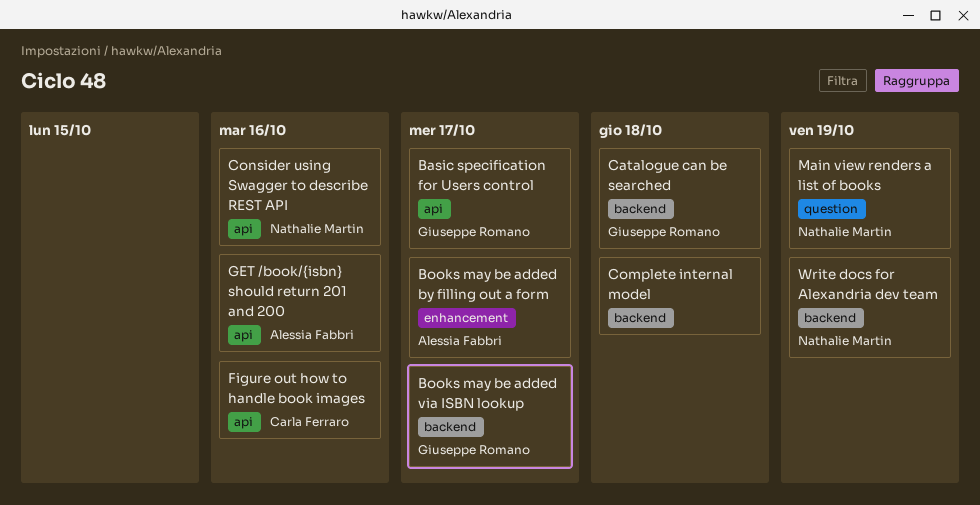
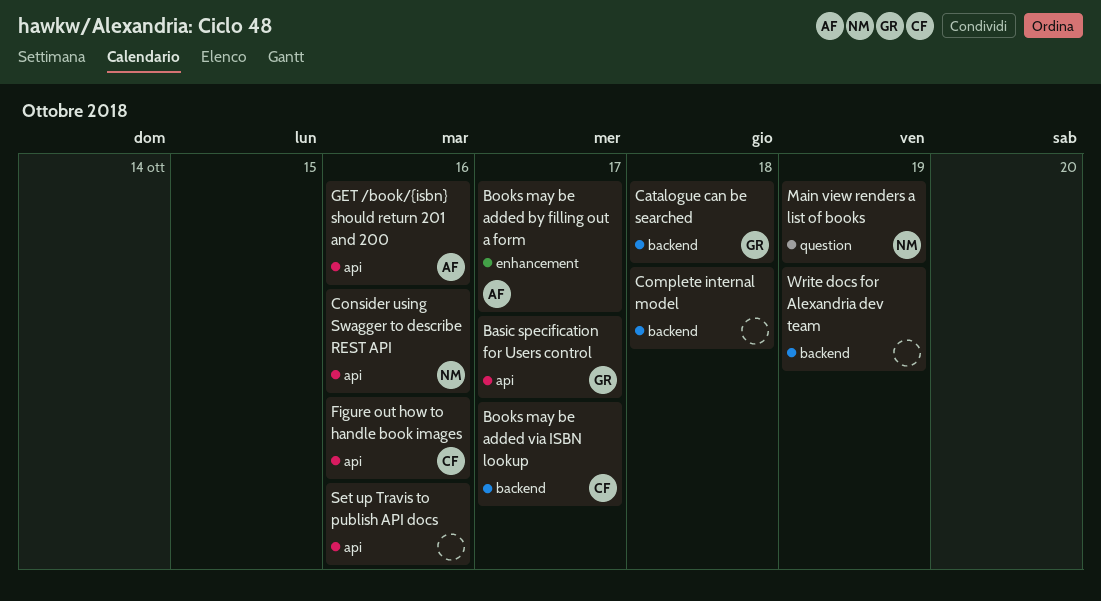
Books may be added via ISBN lookup, owner: Giuseppe Romano -> Carla Ferraro
Set up Travis to publish API docs: none -> present
Write docs for Alexandria dev team, owner: Nathalie Martin -> none

